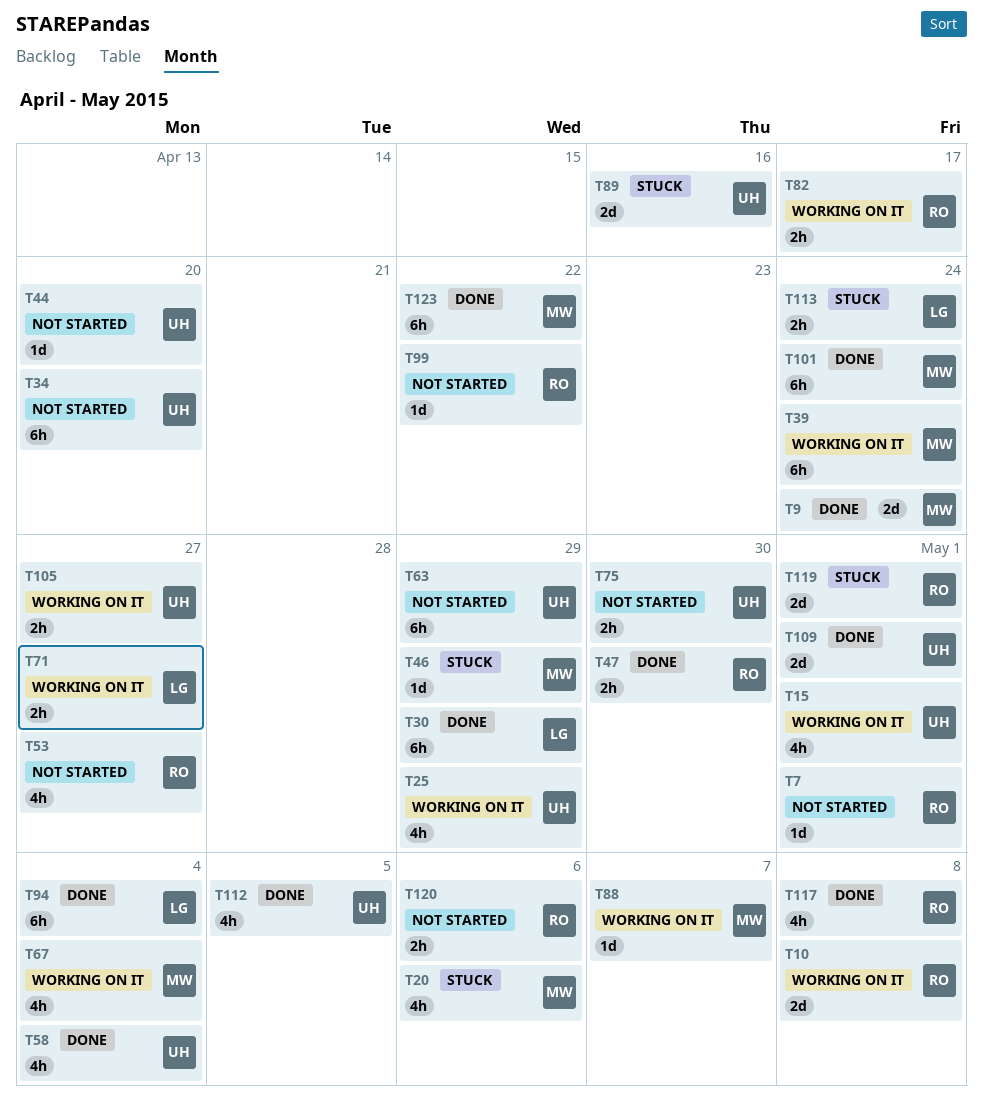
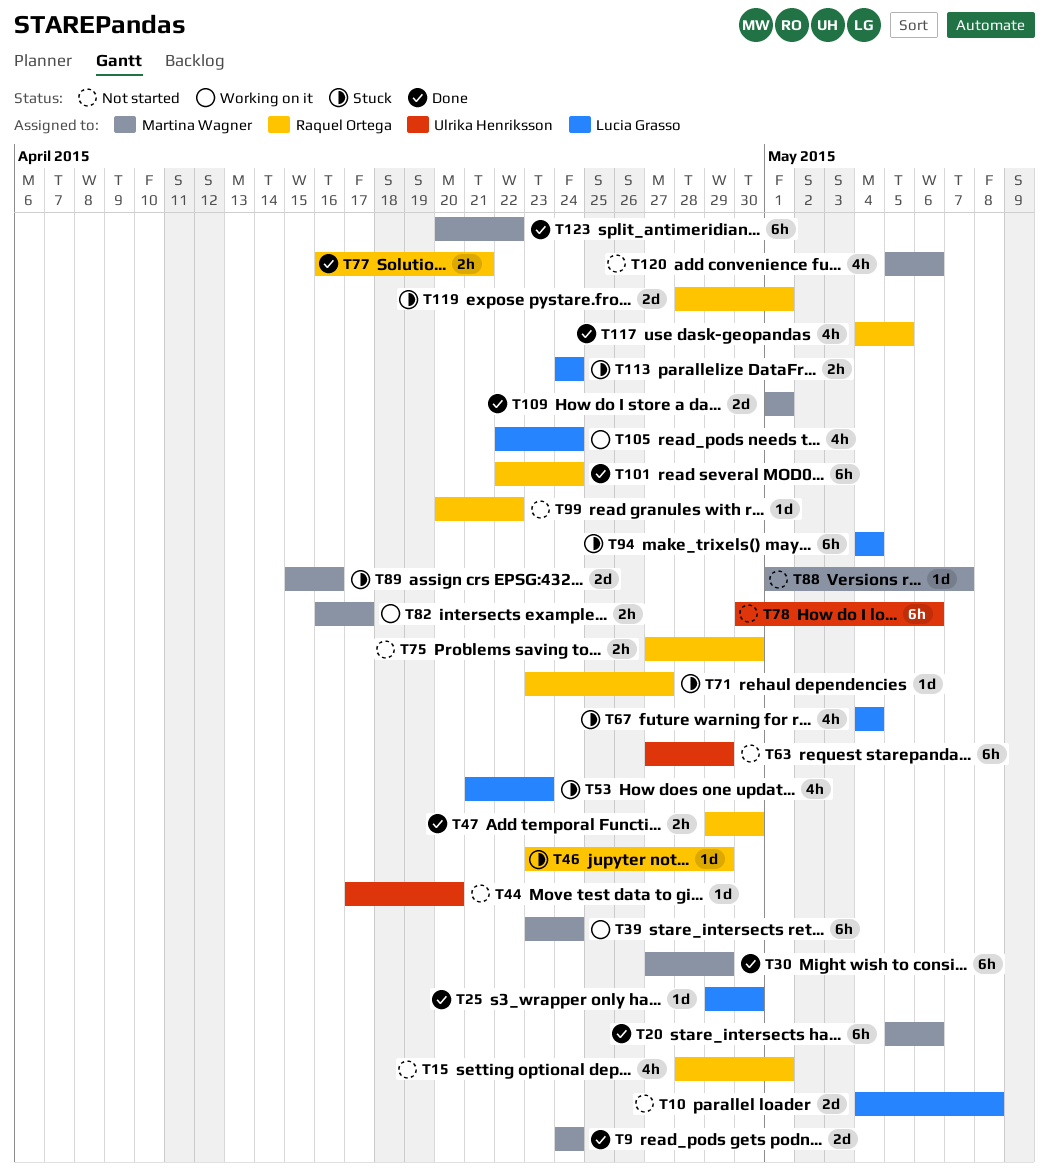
T7: present -> none
T10, status: Working on it -> Not started
T10, owner: Raquel Ortega -> Lucia Grasso
T15, status: Working on it -> Not started
T15, owner: Ulrika Henriksson -> Raquel Ortega
T20, status: Stuck -> Done
T20, estimate: 4h -> 6h
T25, status: Working on it -> Done
T25, owner: Ulrika Henriksson -> Lucia Grasso
T25, estimate: 4h -> 1d
T25, due: Apr 29 -> Apr 30
T30, owner: Lucia Grasso -> Martina Wagner
T34: present -> none
T46, owner: Martina Wagner -> Raquel Ortega
T53, status: Not started -> Stuck
T53, owner: Raquel Ortega -> Lucia Grasso
T53, due: Apr 27 -> Apr 23
T58: present -> none
T67, status: Working on it -> Stuck
T67, owner: Martina Wagner -> Lucia Grasso
T71, status: Working on it -> Stuck
T71, owner: Lucia Grasso -> Raquel Ortega
T71, estimate: 2h -> 1d
T75, owner: Ulrika Henriksson -> Raquel Ortega
T77: none -> present
T78: none -> present
T82, owner: Raquel Ortega -> Martina Wagner
T88, status: Working on it -> Not started
T89, owner: Ulrika Henriksson -> Martina Wagner
T94, status: Done -> Stuck
T101, owner: Martina Wagner -> Raquel Ortega
T105, owner: Ulrika Henriksson -> Lucia Grasso
T105, estimate: 2h -> 4h
T105, due: Apr 27 -> Apr 24
T109, owner: Ulrika Henriksson -> Martina Wagner
T112: present -> none
T117, due: May 8 -> May 5
T120, owner: Raquel Ortega -> Martina Wagner
T120, estimate: 2h -> 4h

